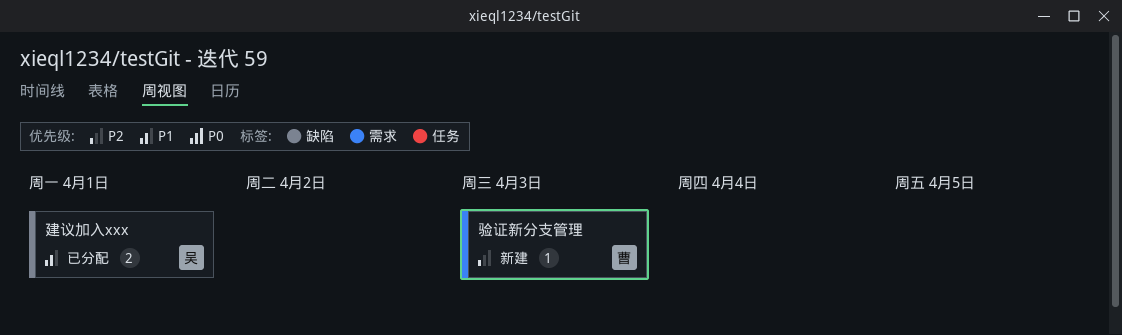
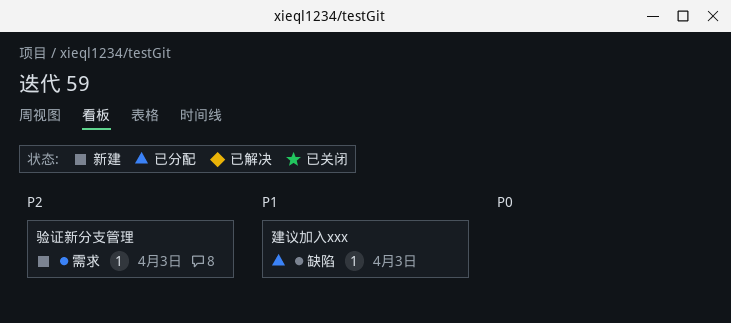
建议加入xxx, estimate: 2 -> 1
建议加入xxx, due: Apr 1 -> Apr 3

